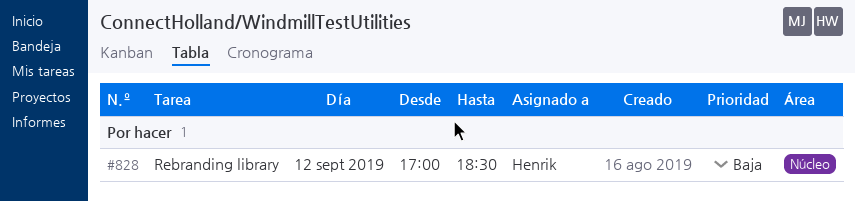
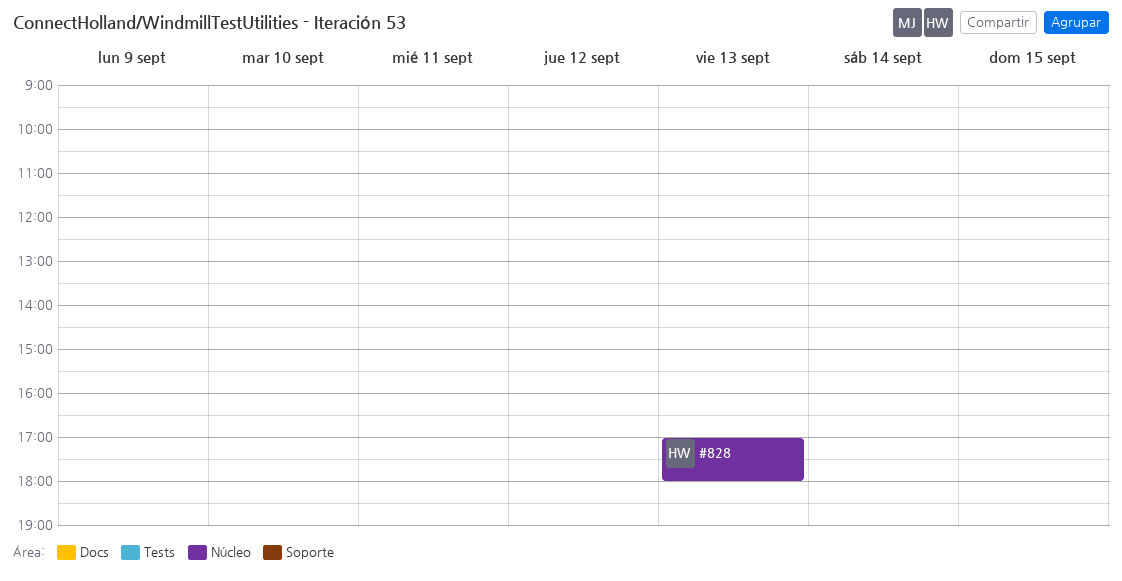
#828, day: Sep 12 -> Sep 13
#828, ends: 18:30 -> 18:00

